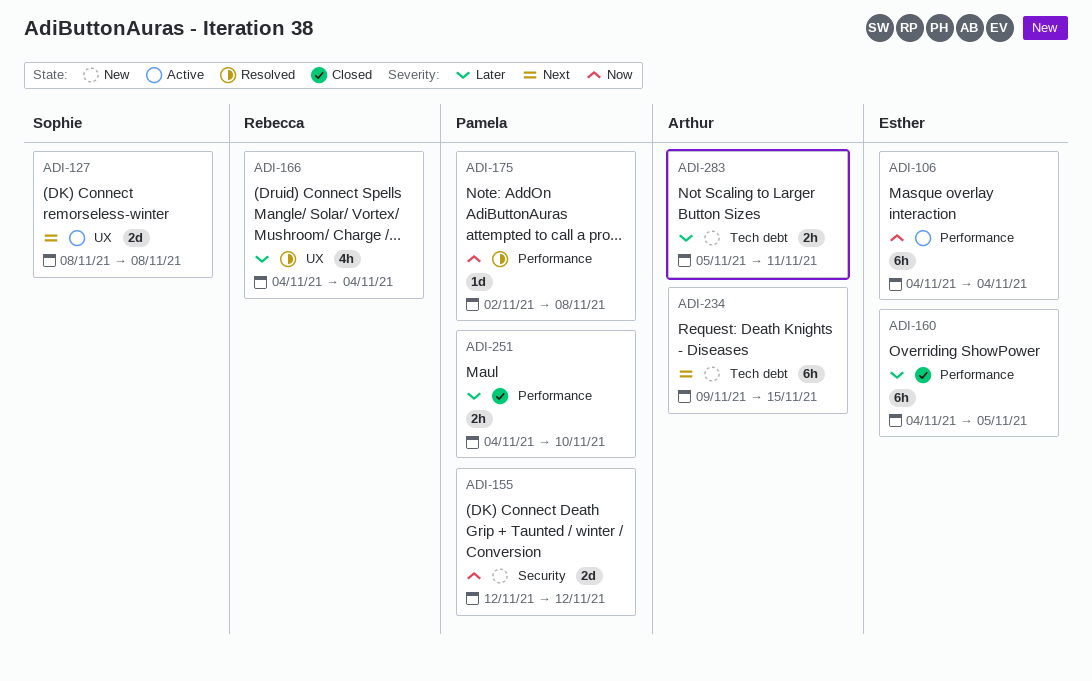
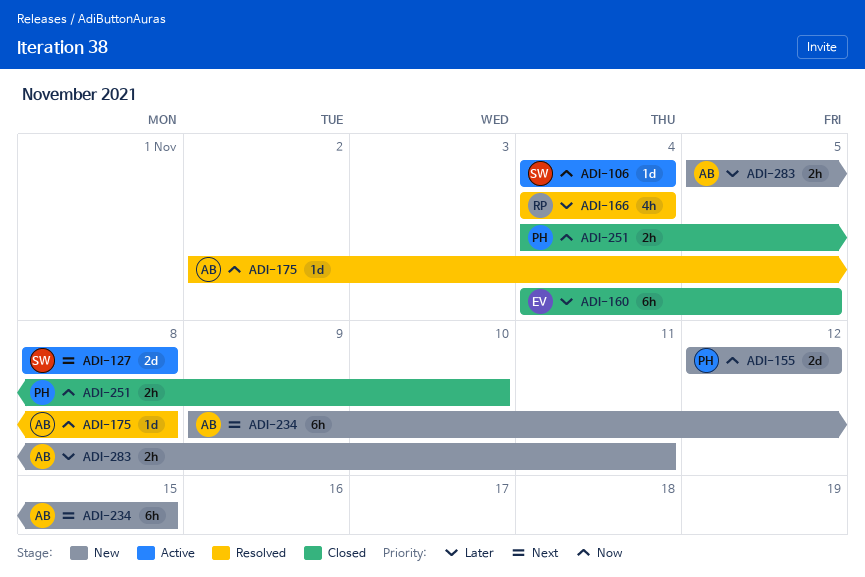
ADI-106, owner: Esther -> Sophie
ADI-106, estimate: 6h -> 1d
ADI-175, owner: Pamela -> Arthur
ADI-251, priority: Later -> Now

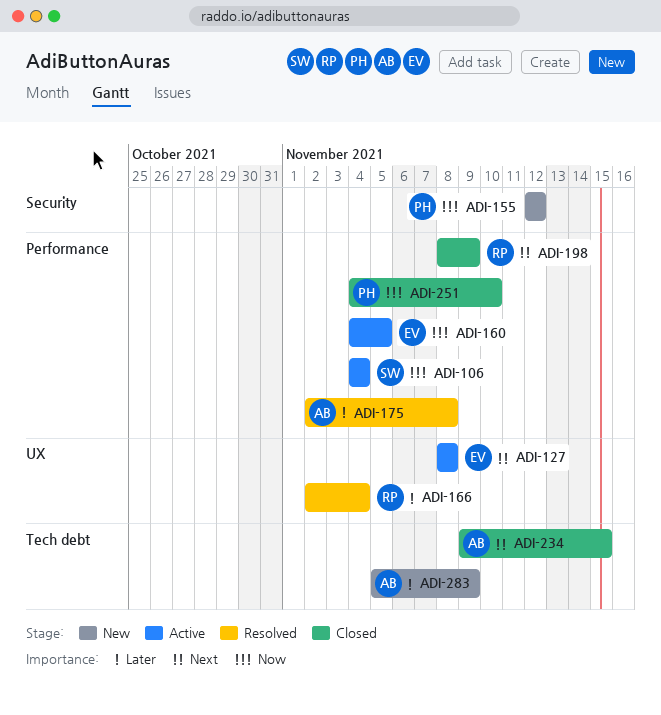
ADI-127, owner: SW -> EV
ADI-160, status: Closed -> Active
ADI-160, priority: Later -> Now
ADI-166, start: Nov 4 -> Nov 2
ADI-175, priority: Now -> Later
ADI-198: none -> present
ADI-234, status: New -> Closed
ADI-283, due: Nov 11 -> Nov 9

